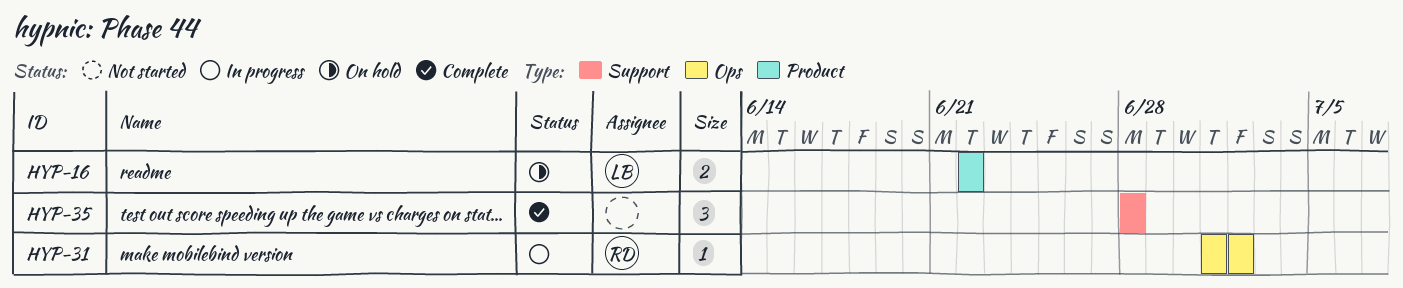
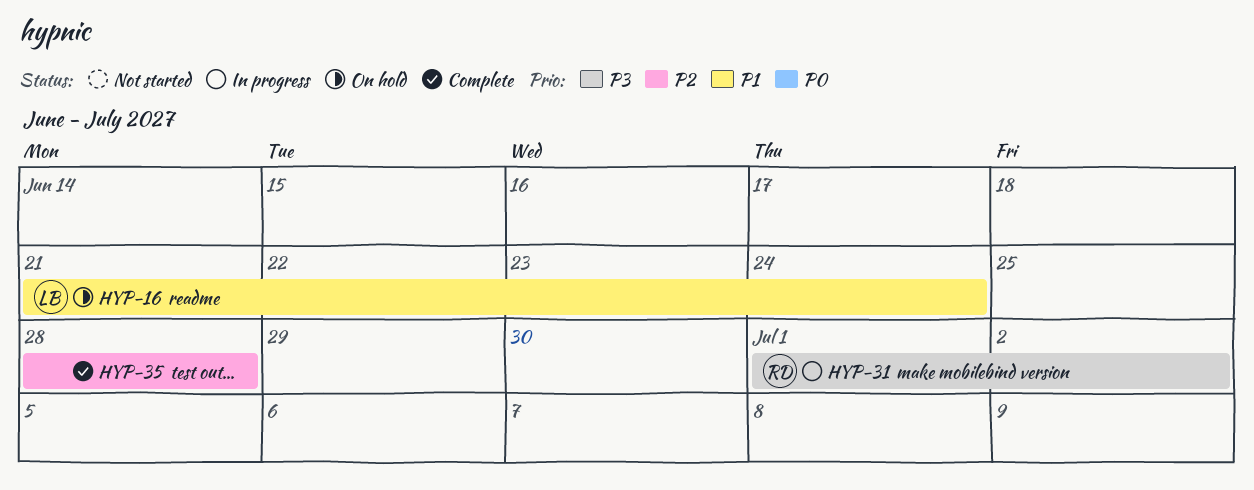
HYP-16, start: Jun 22 -> Jun 21
HYP-16, due: Jun 22 -> Jun 24

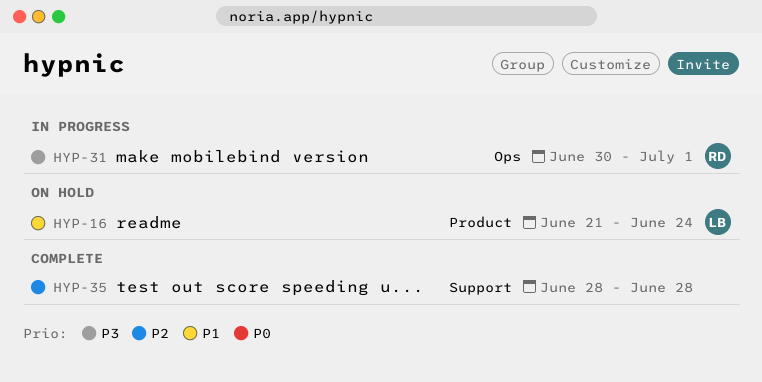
HYP-31, start: Jul 1 -> Jun 30
HYP-31, due: Jul 2 -> Jul 1

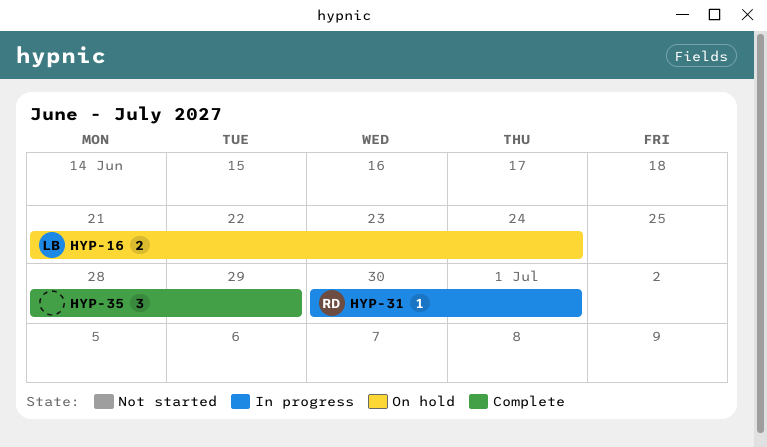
HYP-35, due: Jun 28 -> Jun 29

